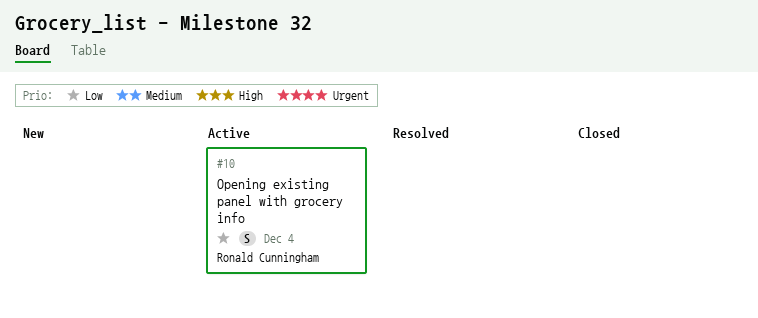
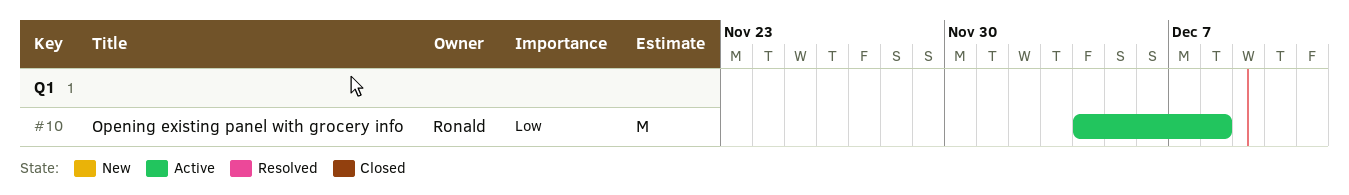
#10, estimate: S -> M
#10, due: Dec 4 -> Dec 8

